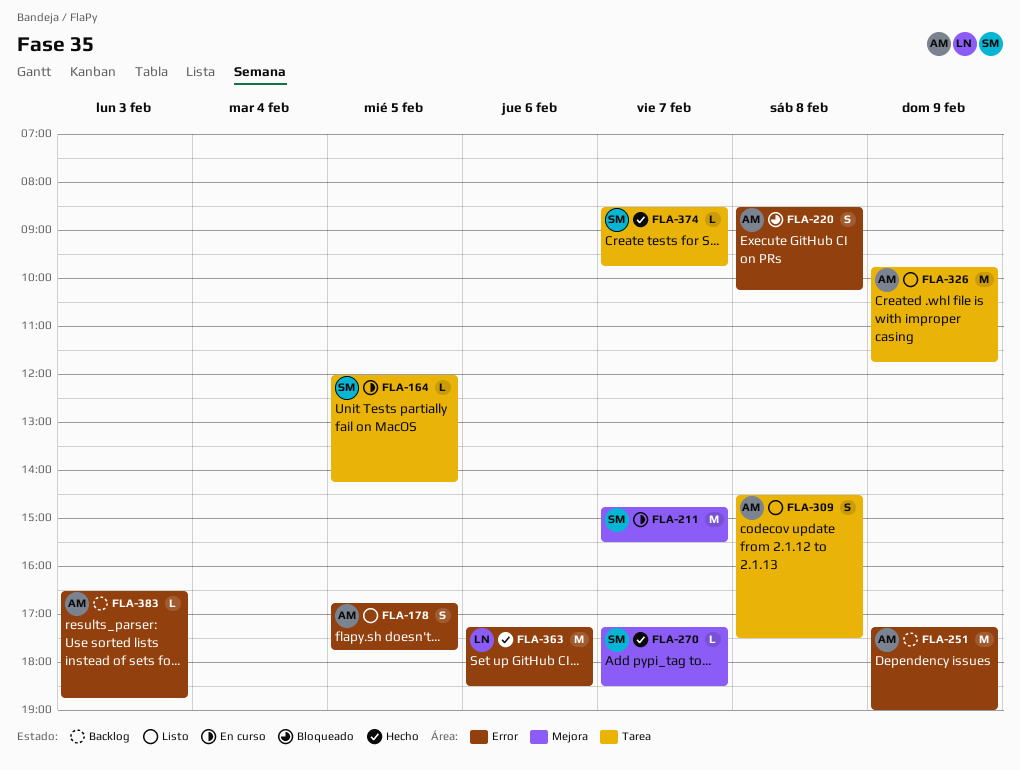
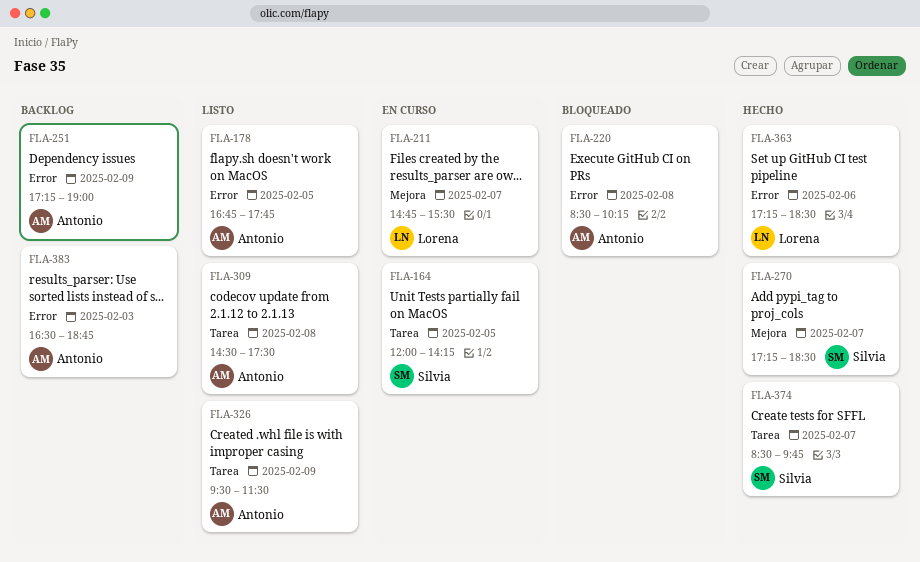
FLA-211, owner: Silvia -> Lorena
FLA-326, begins: 09:45 -> 09:30
FLA-326, ends: 11:45 -> 11:30

